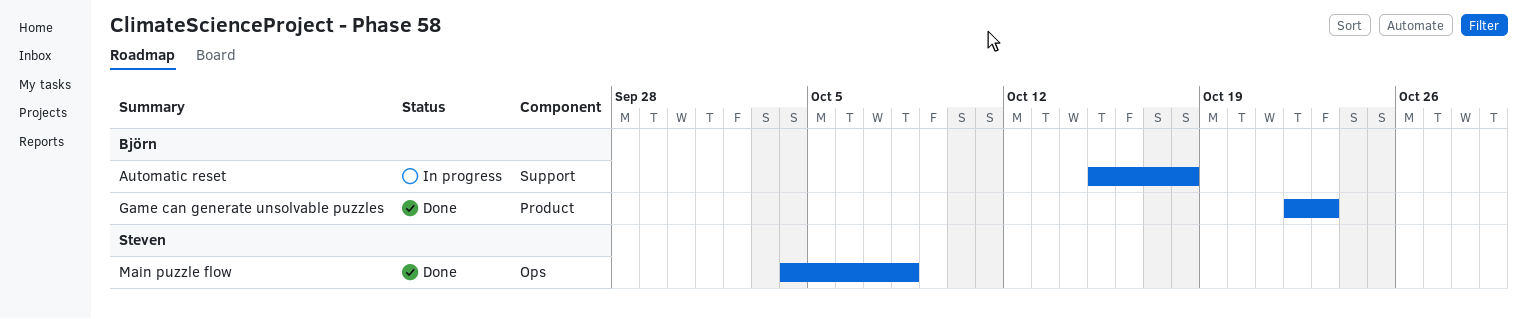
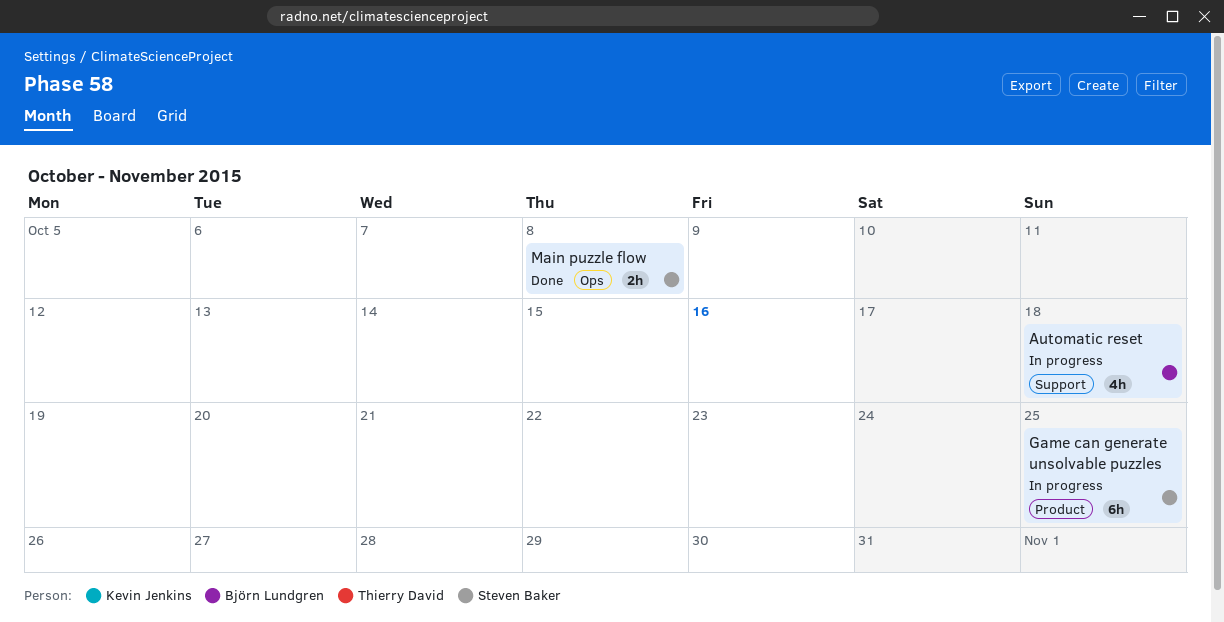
Game can generate unsolvable puzzles, status: Done -> In progress
Game can generate unsolvable puzzles, owner: Björn Lundgren -> Steven Baker
Game can generate unsolvable puzzles, due: Oct 23 -> Oct 25

